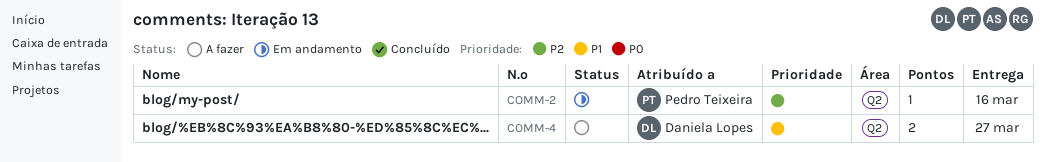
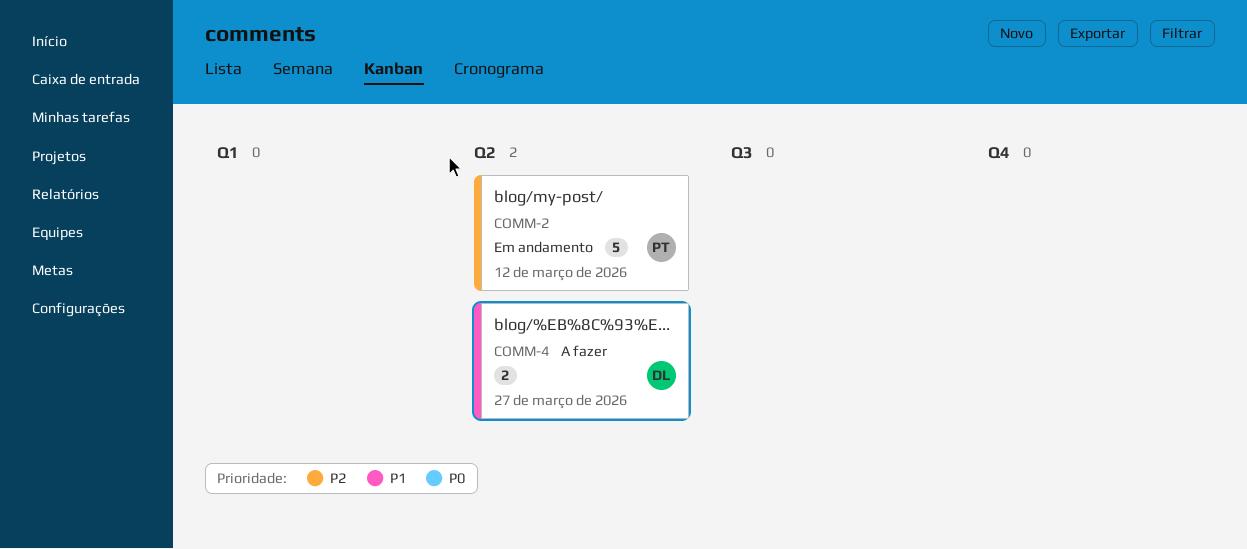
COMM-2, estimate: 1 -> 5
COMM-2, due: Mar 16 -> Mar 12

